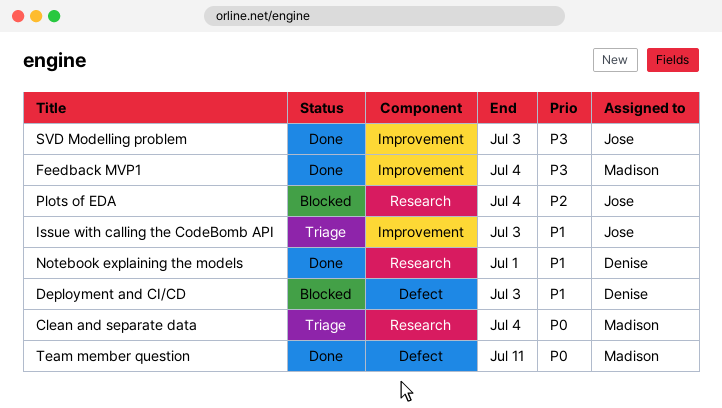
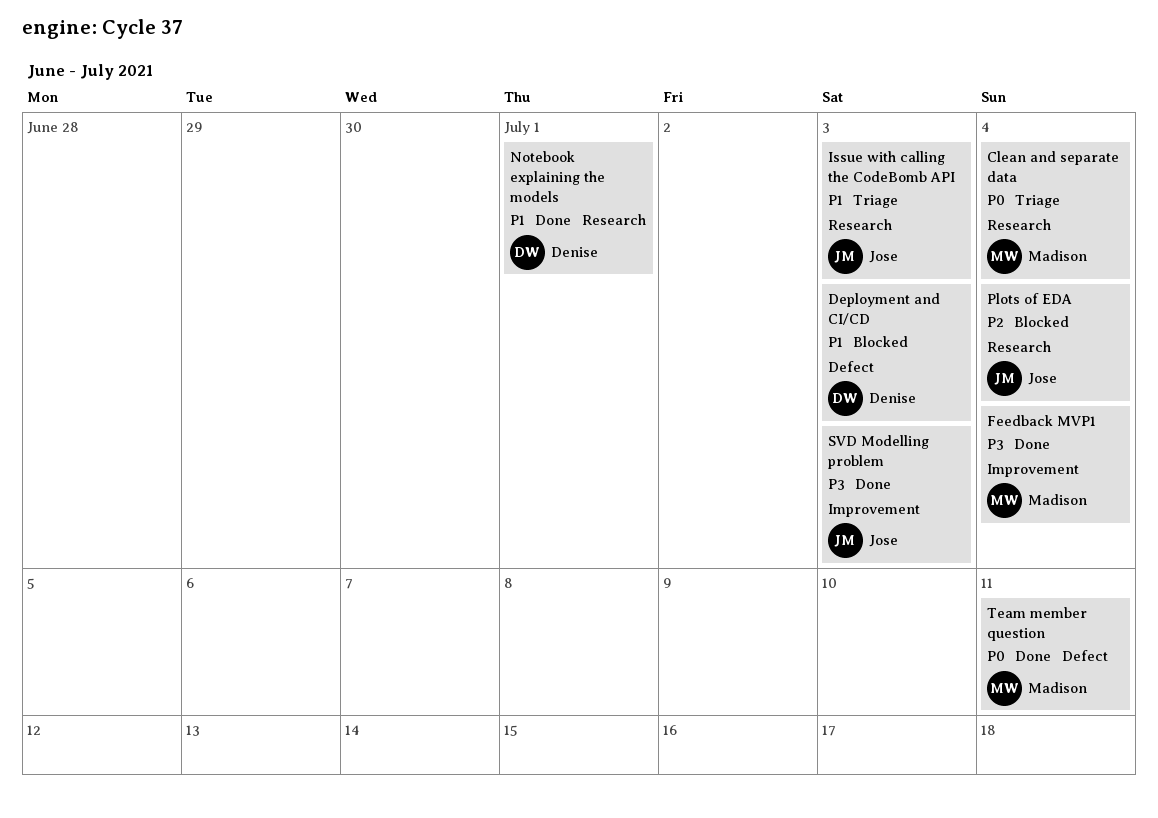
Issue with calling the CodeBomb API, label: Improvement -> Research

